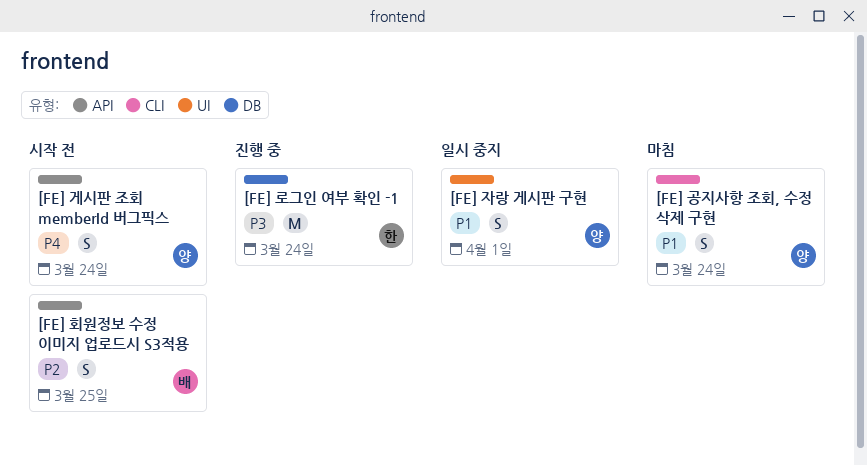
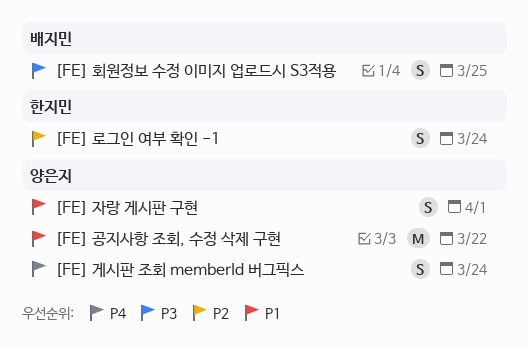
[FE] 공지사항 조회, 수정 삭제 구현, estimate: S -> M
[FE] 공지사항 조회, 수정 삭제 구현, due: Mar 24 -> Mar 22
[FE] 로그인 여부 확인 -1, priority: P3 -> P2
[FE] 로그인 여부 확인 -1, estimate: M -> S
[FE] 회원정보 수정 이미지 업로드시 S3적용, priority: P2 -> P3

